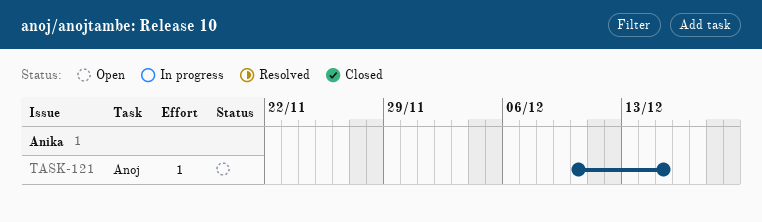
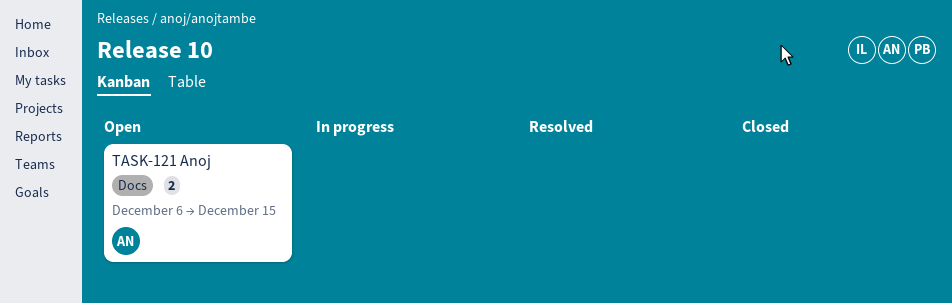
TASK-121, estimate: 1 -> 2
TASK-121, start: Dec 10 -> Dec 6

